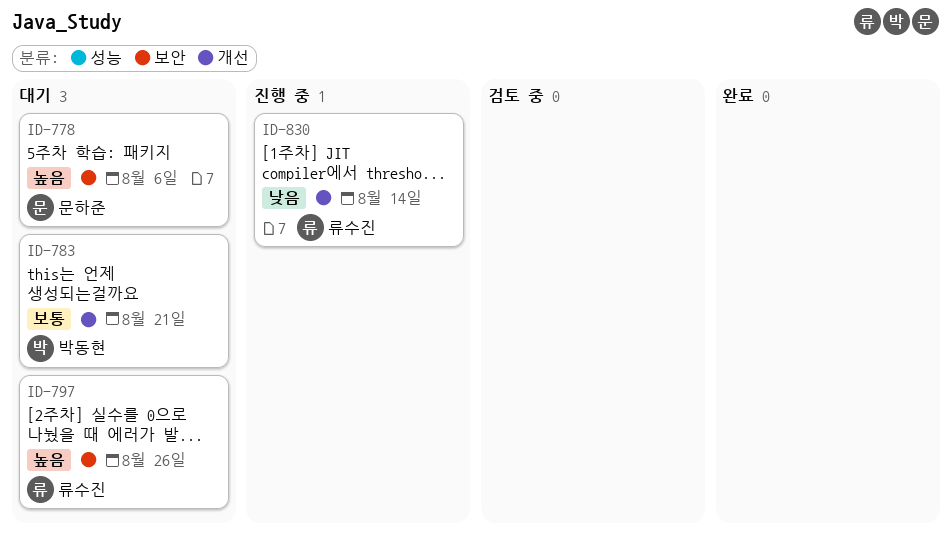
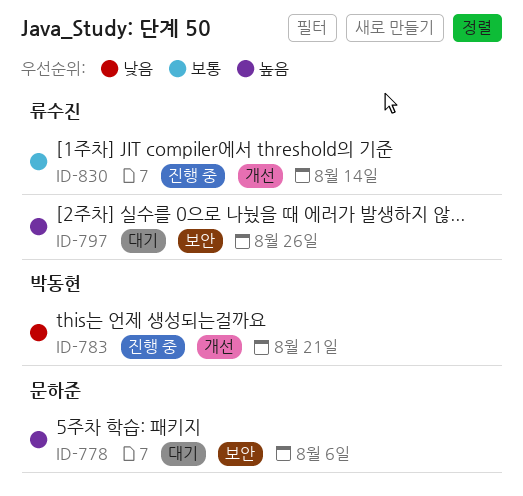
ID-783, status: 대기 -> 진행 중
ID-783, priority: 보통 -> 낮음
ID-830, priority: 낮음 -> 보통

